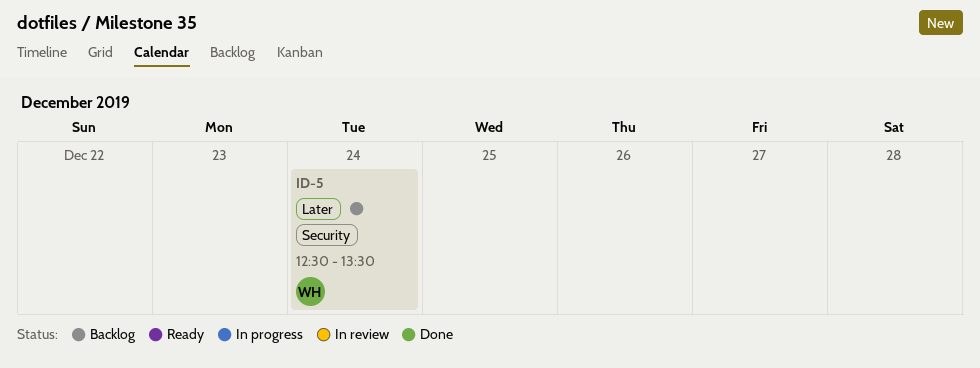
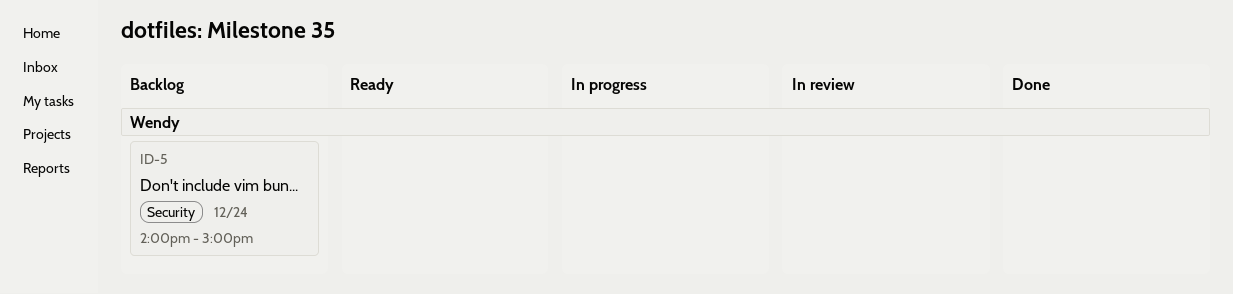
ID-5, begins: 12:30 -> 14:00
ID-5, ends: 13:30 -> 15:00

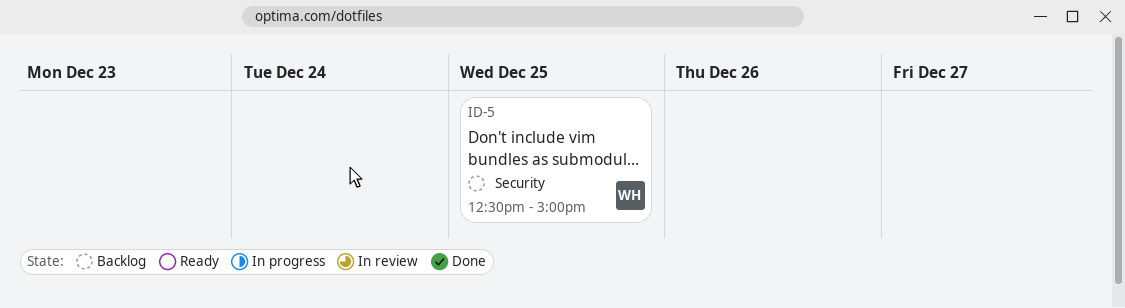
ID-5, day: Dec 24 -> Dec 25
ID-5, begins: 14:00 -> 12:30

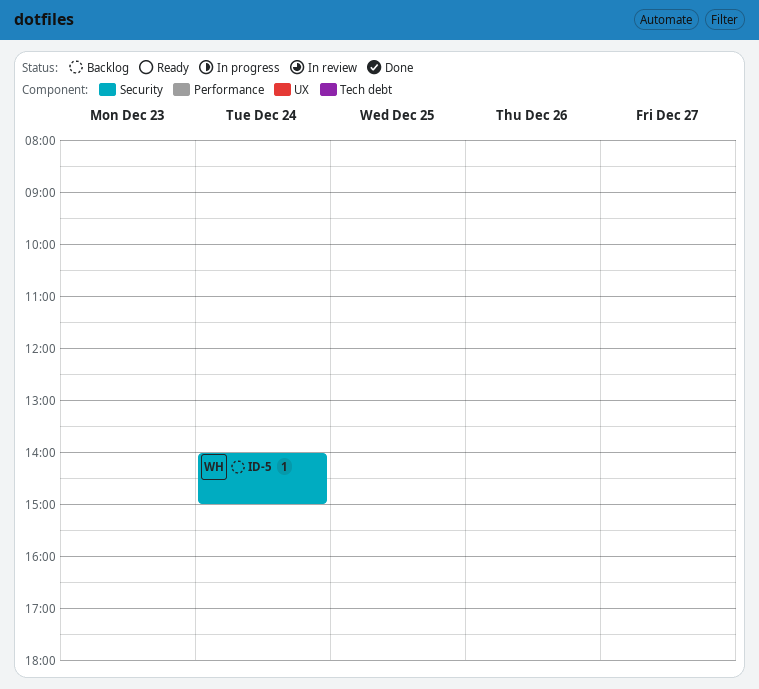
ID-5, day: Dec 25 -> Dec 24
ID-5, begins: 12:30 -> 14:00

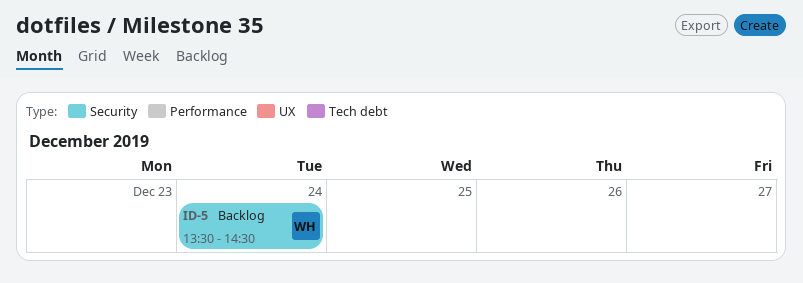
ID-5, begins: 14:00 -> 13:30
ID-5, ends: 15:00 -> 14:30

